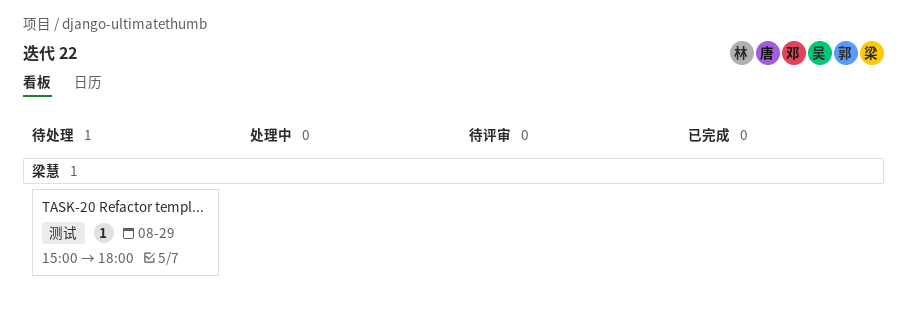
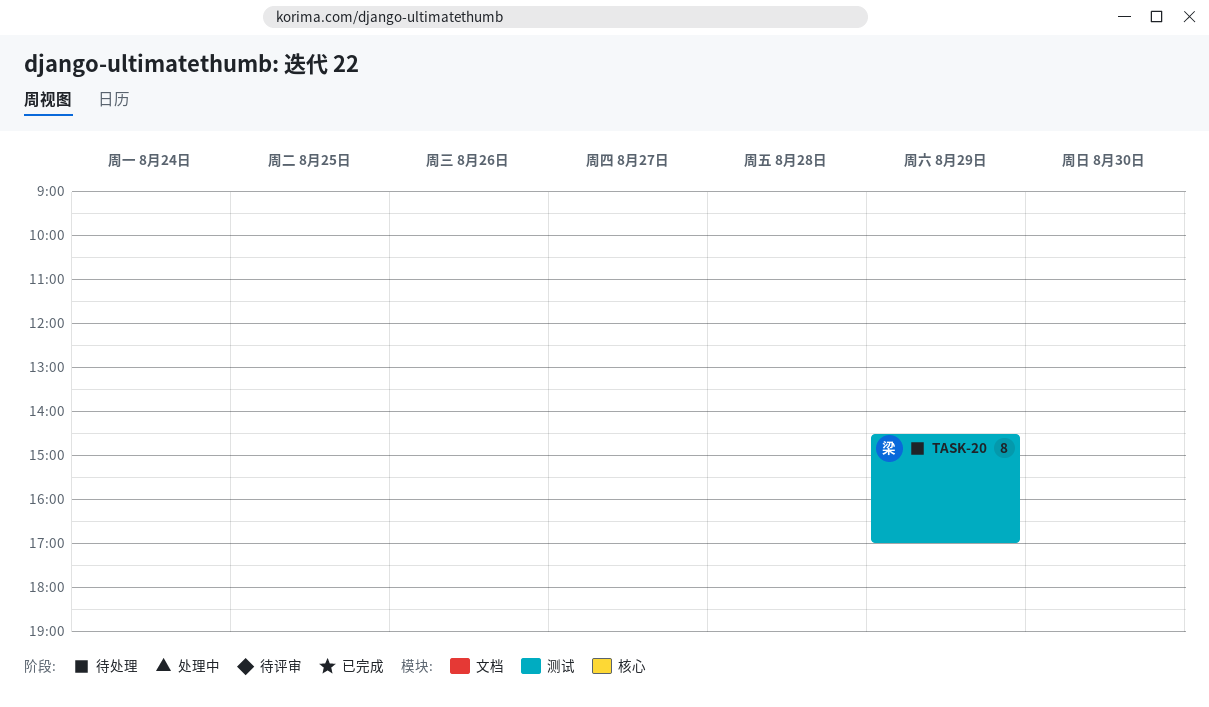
TASK-20, estimate: 1 -> 8
TASK-20, begins: 15:00 -> 14:30
TASK-20, ends: 18:00 -> 17:00

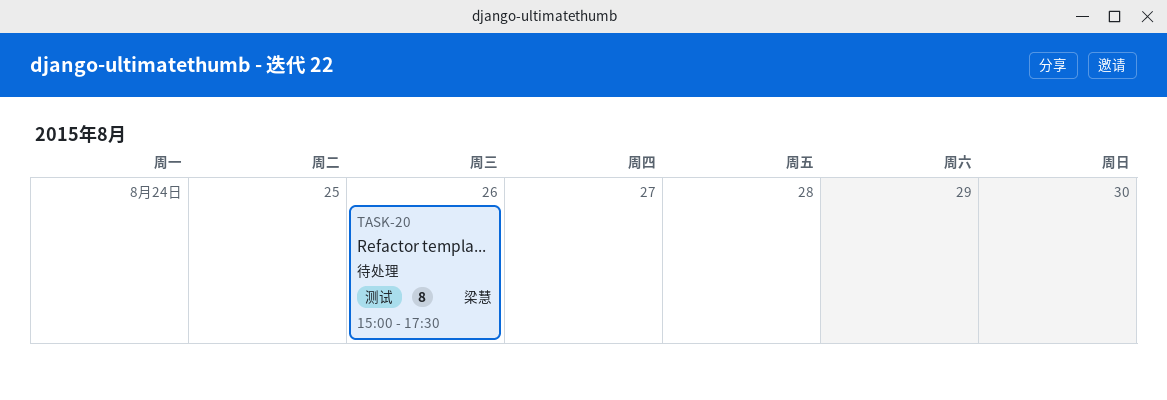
TASK-20, day: Aug 29 -> Aug 26
TASK-20, begins: 14:30 -> 15:00
TASK-20, ends: 17:00 -> 17:30

